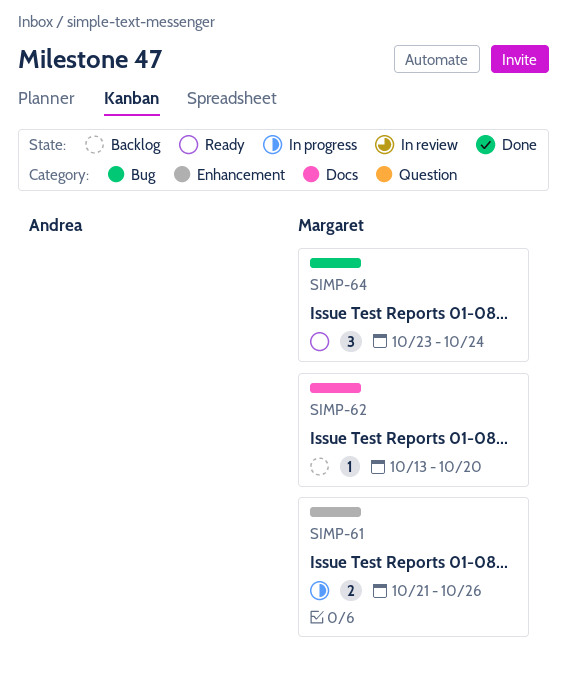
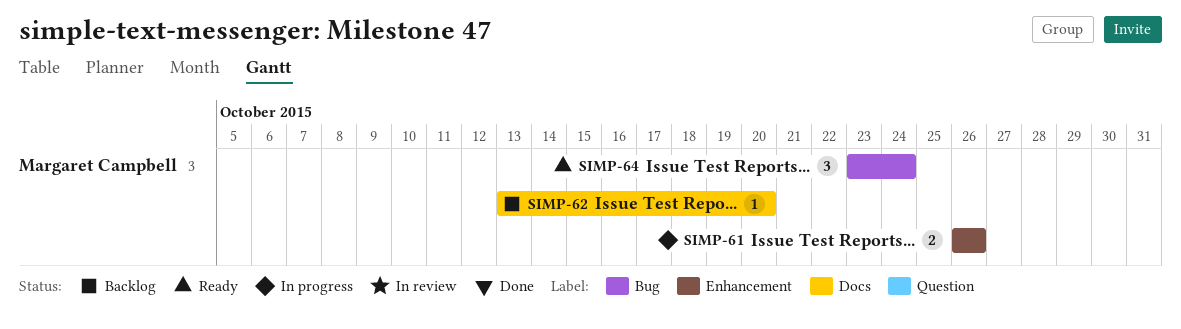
SIMP-61, start: Oct 21 -> Oct 26

